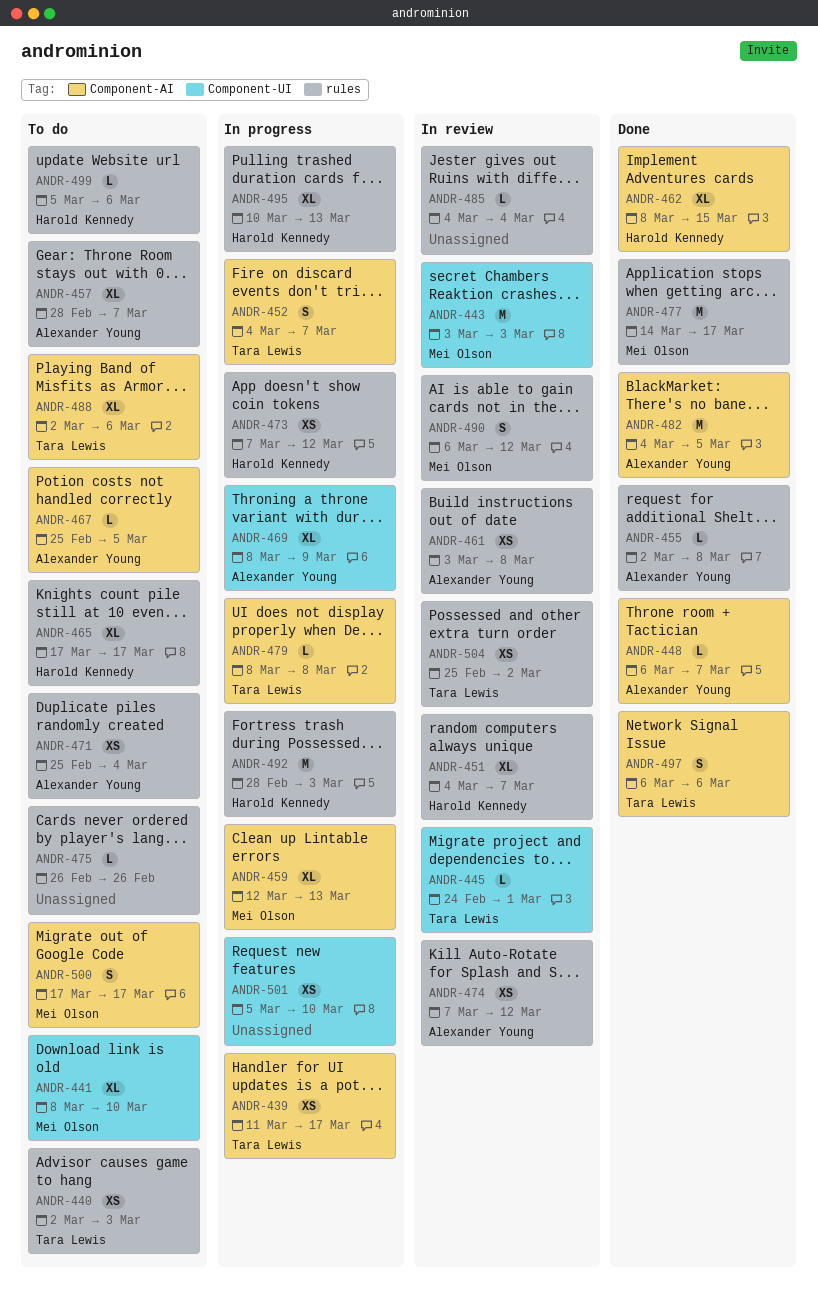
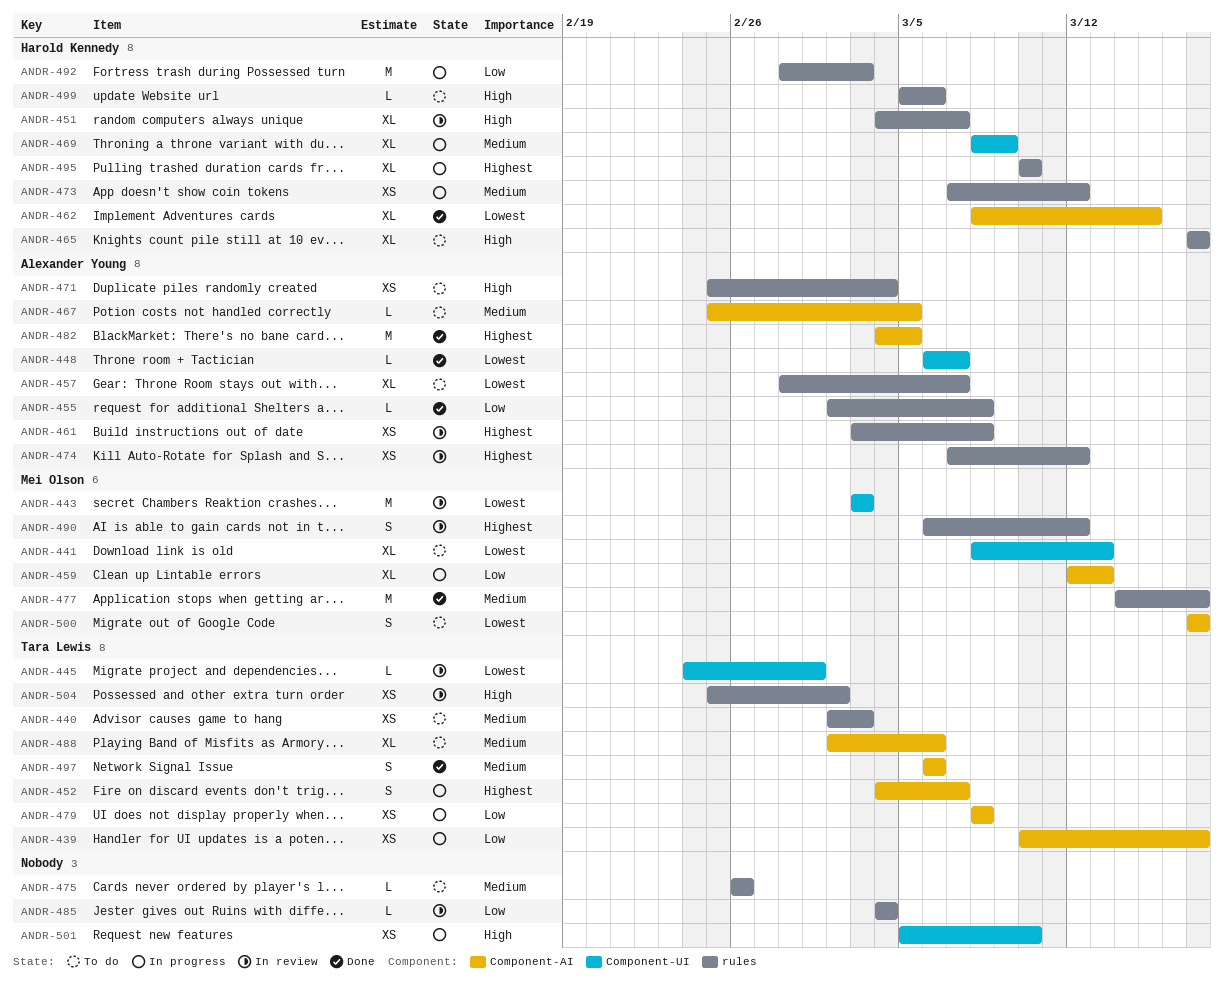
ANDR-439, start: Mar 11 -> Mar 10
ANDR-441, due: Mar 10 -> Mar 13
ANDR-448, label: Component-AI -> Component-UI
ANDR-469, owner: Alexander Young -> Harold Kennedy
ANDR-479, estimate: L -> XS
ANDR-495, due: Mar 13 -> Mar 10

